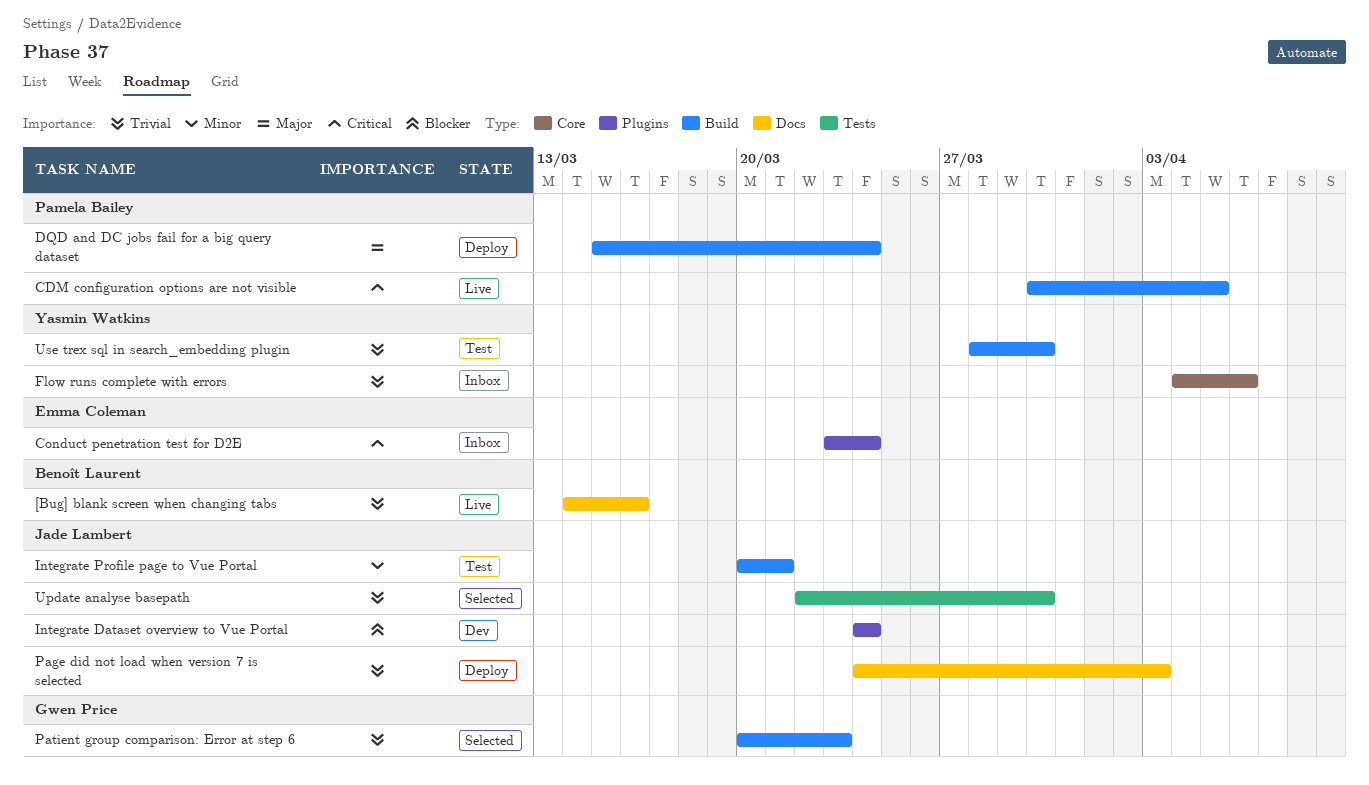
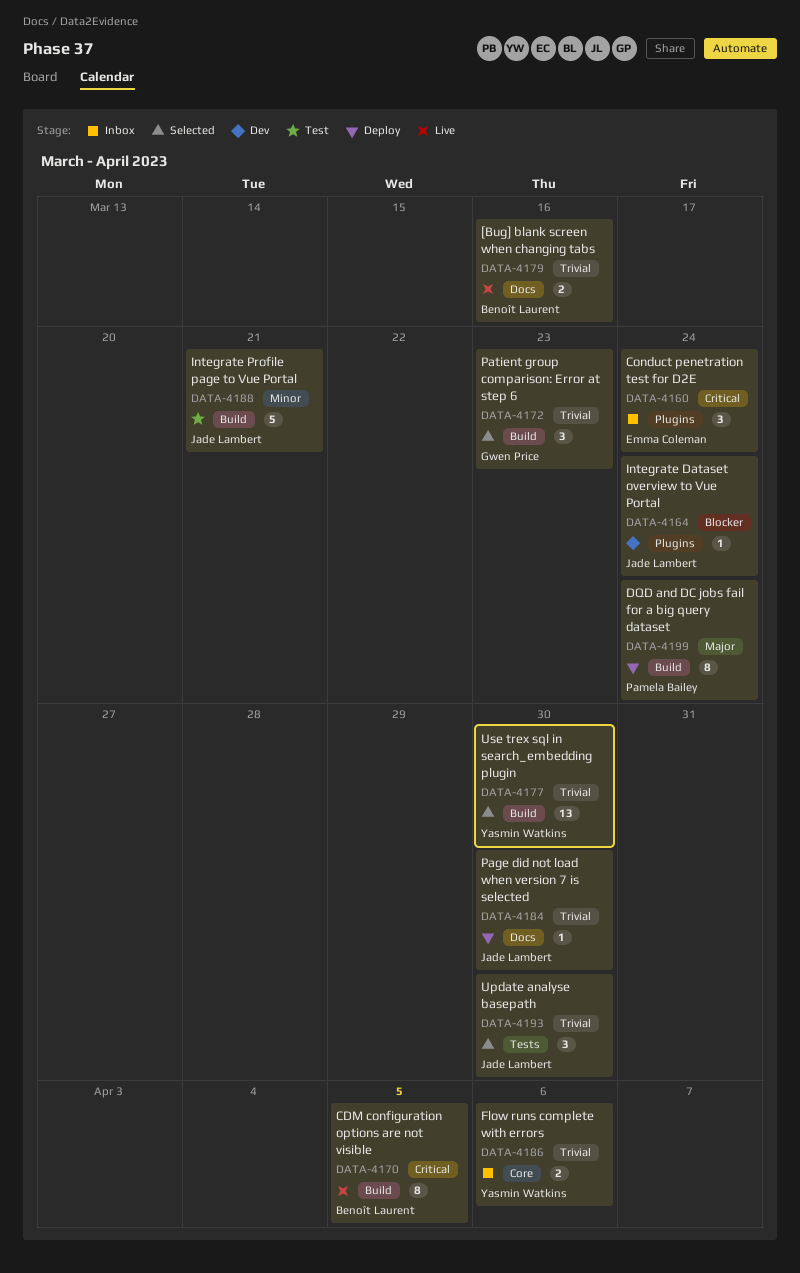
CDM configuration options are not visible, owner: Pamela Bailey -> Benoît Laurent
Page did not load when version 7 is selected, due: Apr 3 -> Mar 30
Use trex sql in search_embedding plugin, status: Test -> Selected

